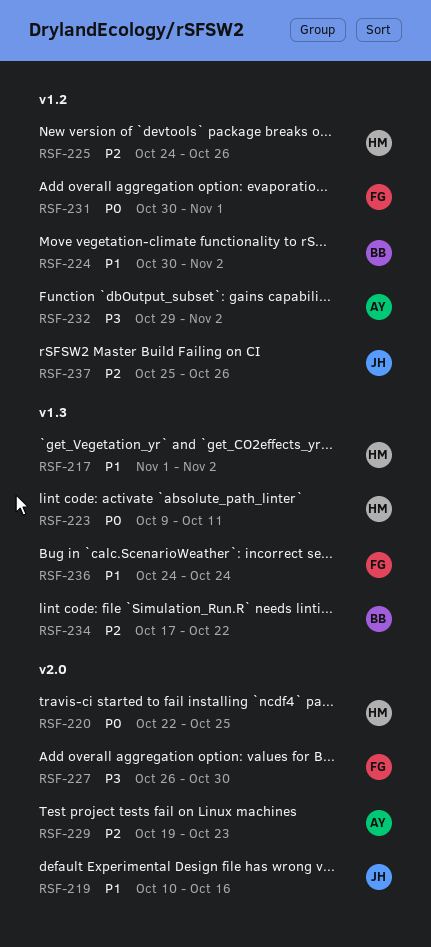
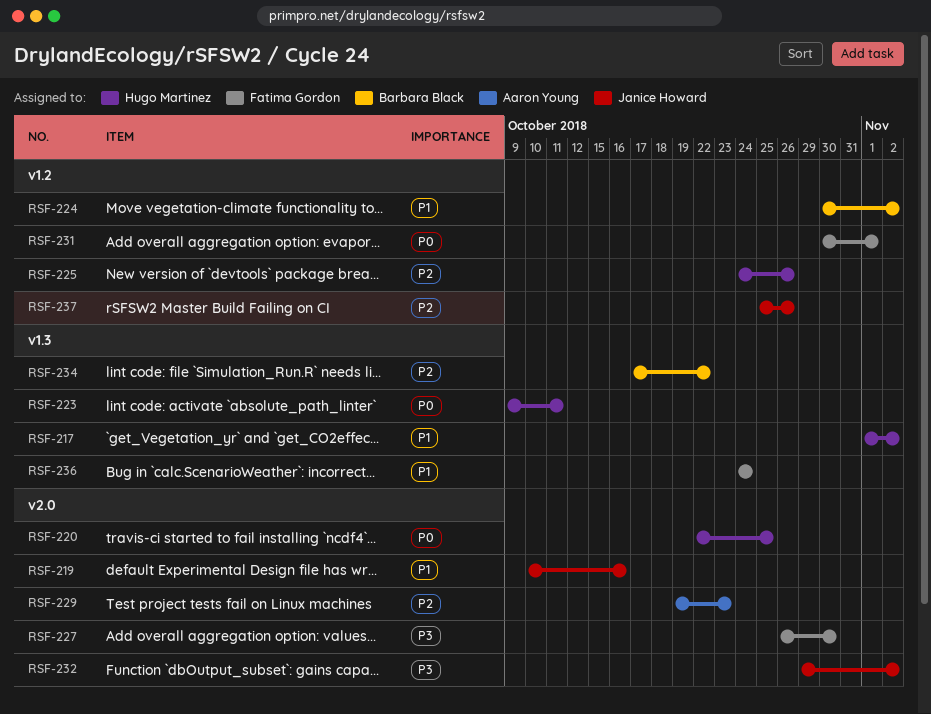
RSF-232, owner: Aaron Young -> Janice Howard
RSF-232, label: v1.2 -> v2.0

